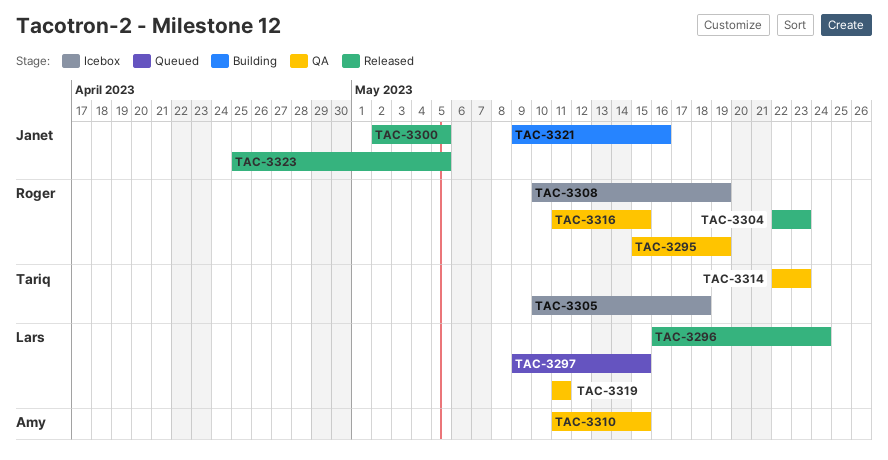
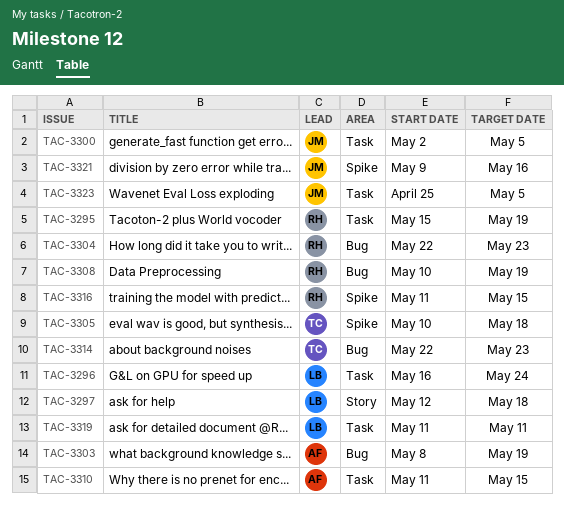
TAC-3297, start: May 9 -> May 12
TAC-3297, due: May 15 -> May 18
TAC-3303: none -> present

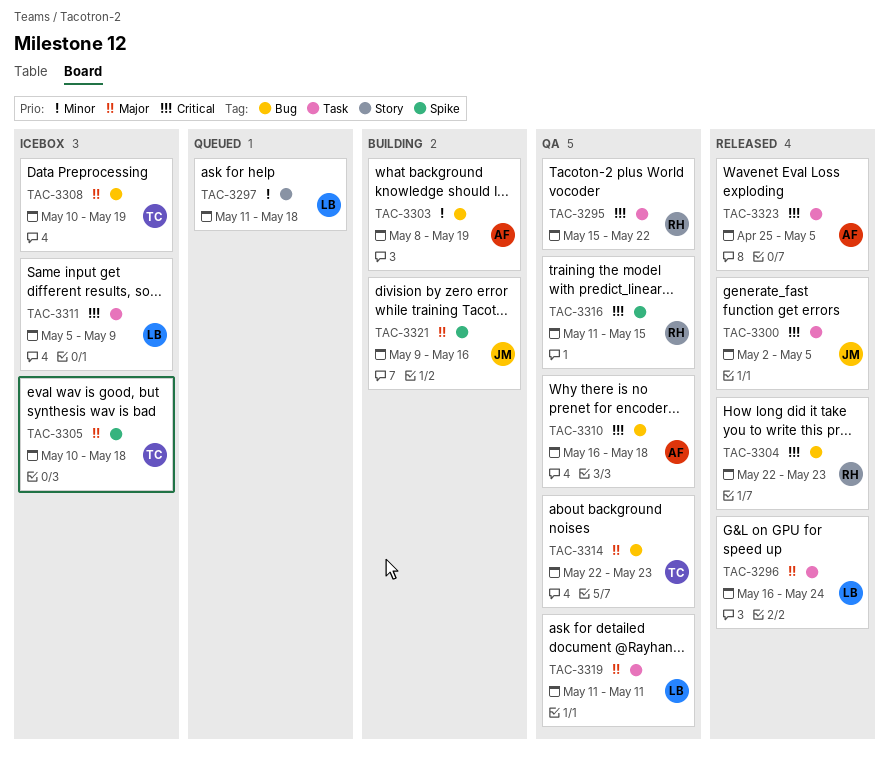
TAC-3295, due: May 19 -> May 22
TAC-3297, start: May 12 -> May 11
TAC-3308, owner: RH -> TC
TAC-3310, label: Task -> Bug
TAC-3310, start: May 11 -> May 16
TAC-3310, due: May 15 -> May 18
TAC-3311: none -> present
TAC-3323, owner: JM -> AF

